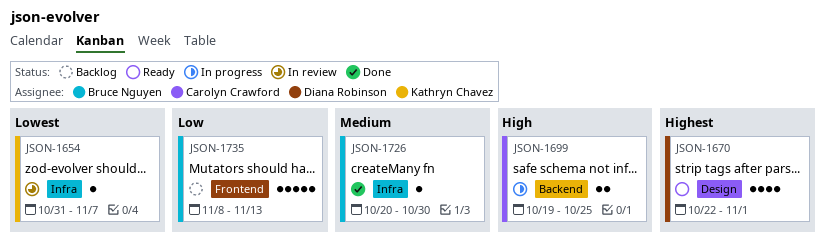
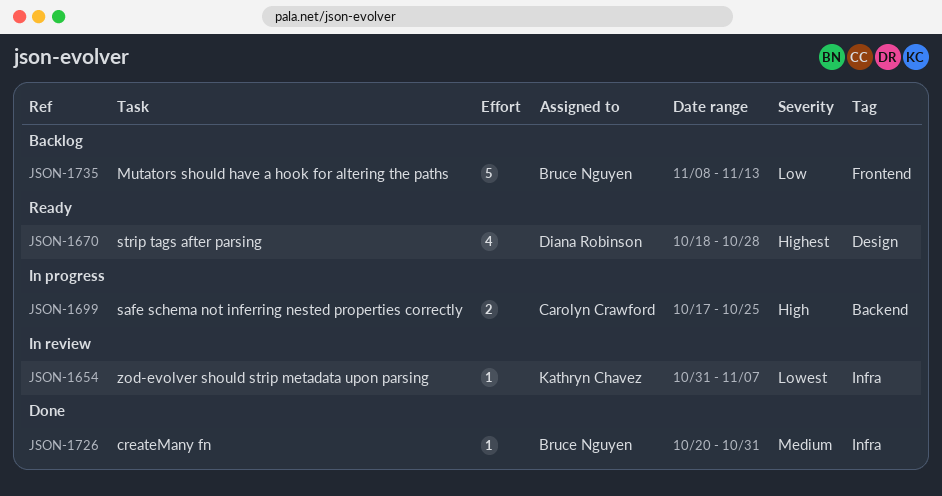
JSON-1670, start: Oct 22 -> Oct 18
JSON-1670, due: Nov 1 -> Oct 28
JSON-1699, start: Oct 19 -> Oct 17
JSON-1726, due: Oct 30 -> Oct 31

